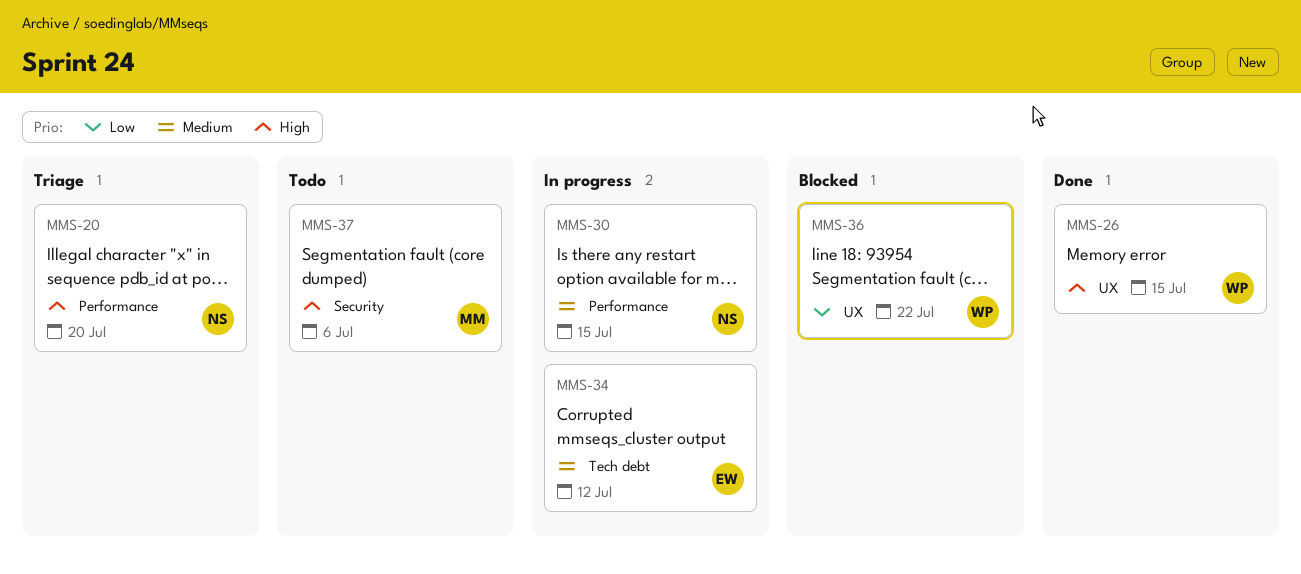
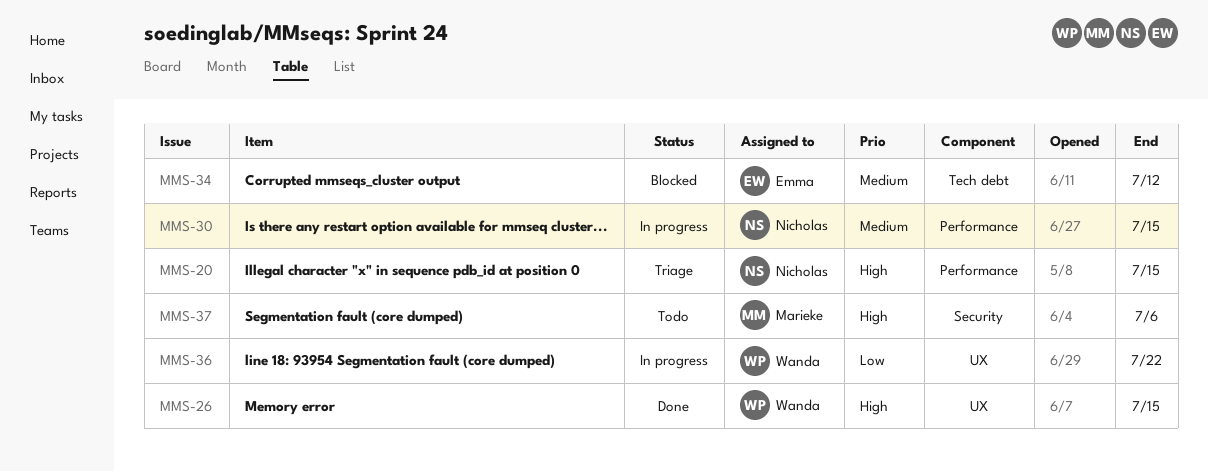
MMS-20, due: Jul 20 -> Jul 15
MMS-34, status: In progress -> Blocked
MMS-36, status: Blocked -> In progress

